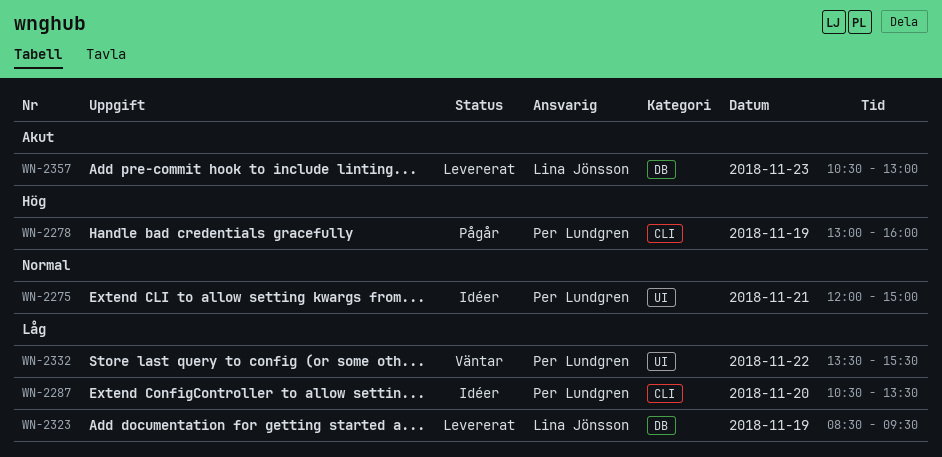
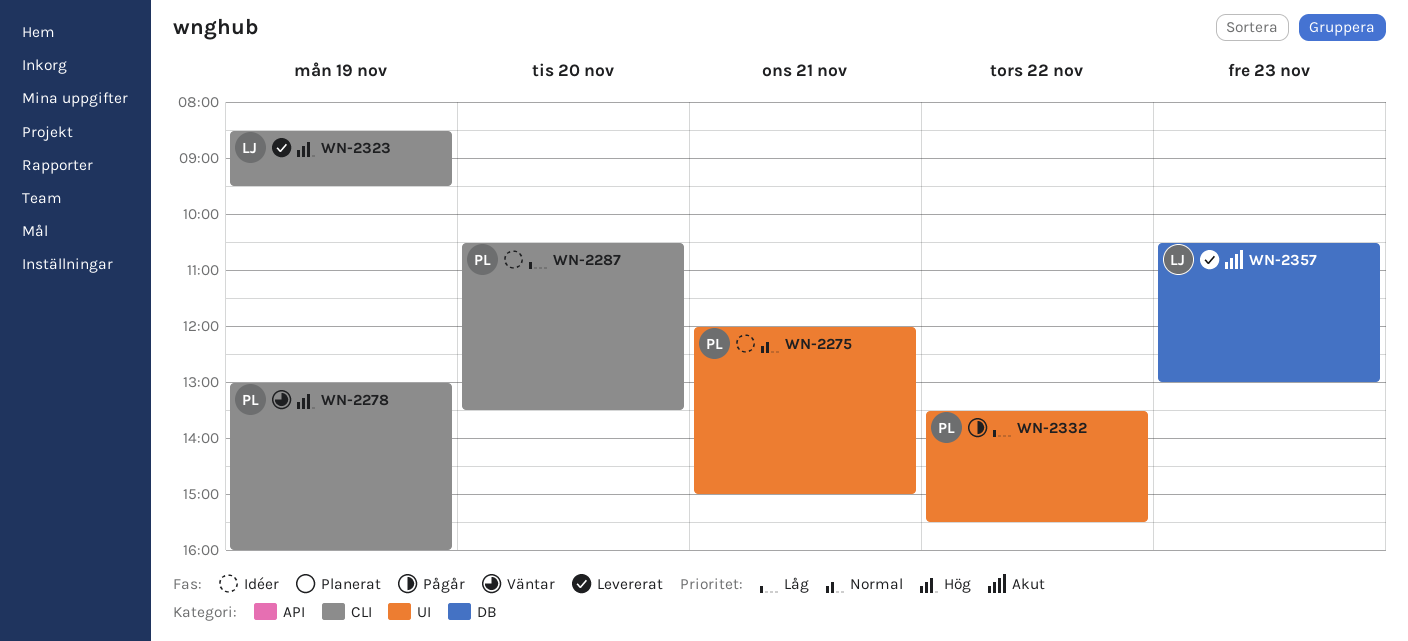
WN-2278, status: Pågår -> Väntar
WN-2323, priority: Låg -> Hög
WN-2323, label: DB -> CLI
WN-2332, status: Väntar -> Pågår

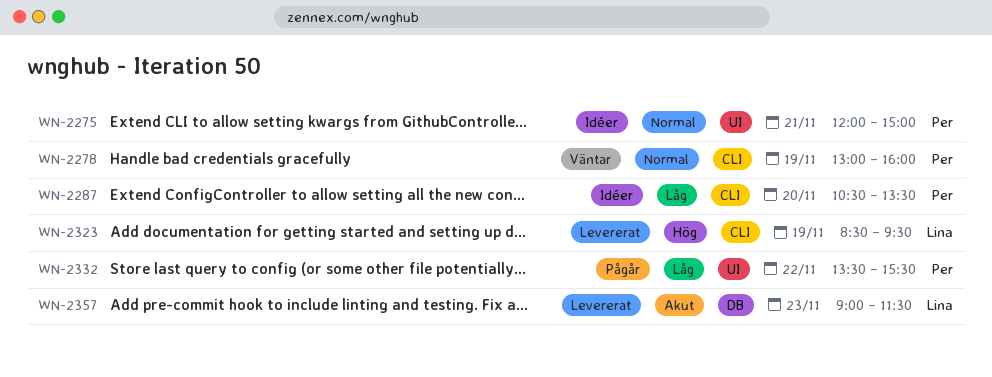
WN-2278, priority: Hög -> Normal
WN-2357, begins: 10:30 -> 09:00
WN-2357, ends: 13:00 -> 11:30

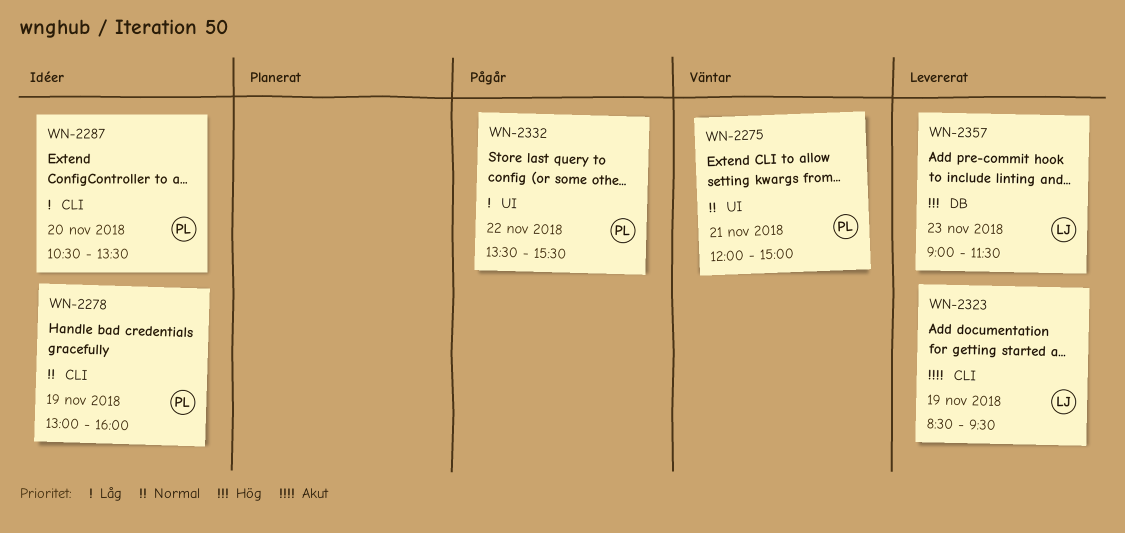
WN-2275, status: Idéer -> Väntar
WN-2278, status: Väntar -> Idéer
WN-2323, priority: Hög -> Akut
WN-2357, priority: Akut -> Hög

